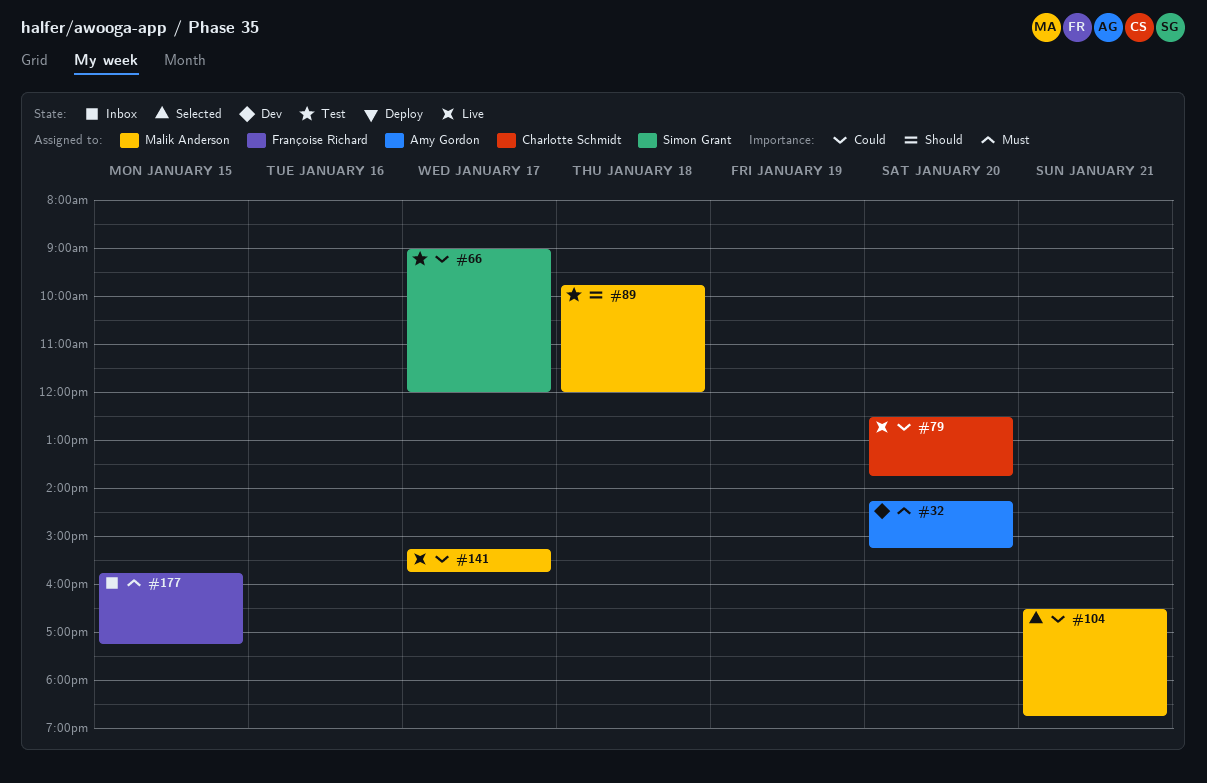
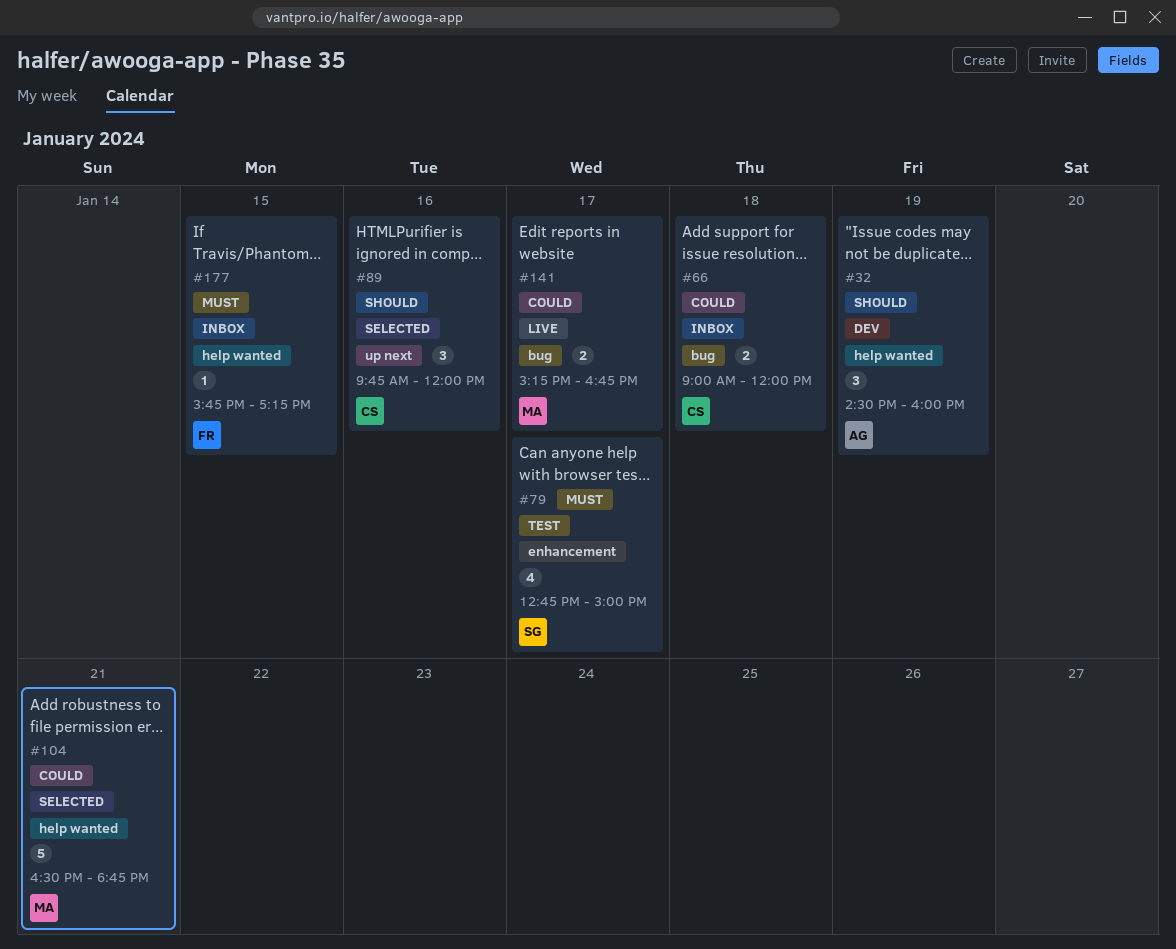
#32, priority: Must -> Should
#32, day: Jan 20 -> Jan 19
#32, begins: 14:15 -> 14:30
#32, ends: 15:15 -> 16:00
#66, status: Test -> Inbox
#66, owner: Simon Grant -> Charlotte Schmidt
#66, day: Jan 17 -> Jan 18
#79, status: Live -> Test
#79, owner: Charlotte Schmidt -> Simon Grant
#79, priority: Could -> Must
#79, day: Jan 20 -> Jan 17
#79, begins: 12:30 -> 12:45
#79, ends: 13:45 -> 15:00
#89, status: Test -> Selected
#89, owner: Malik Anderson -> Charlotte Schmidt
#89, day: Jan 18 -> Jan 16
#141, ends: 15:45 -> 16:45

